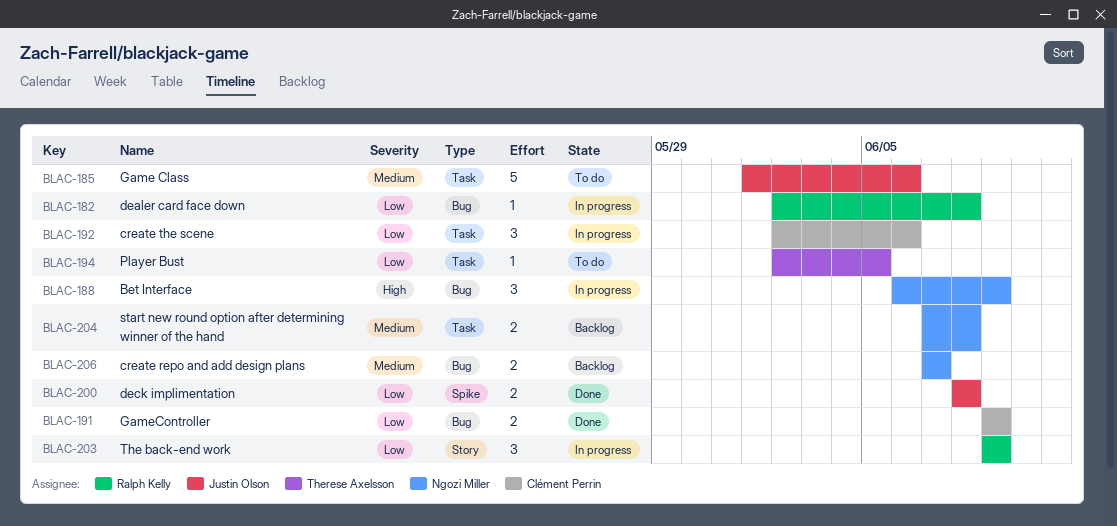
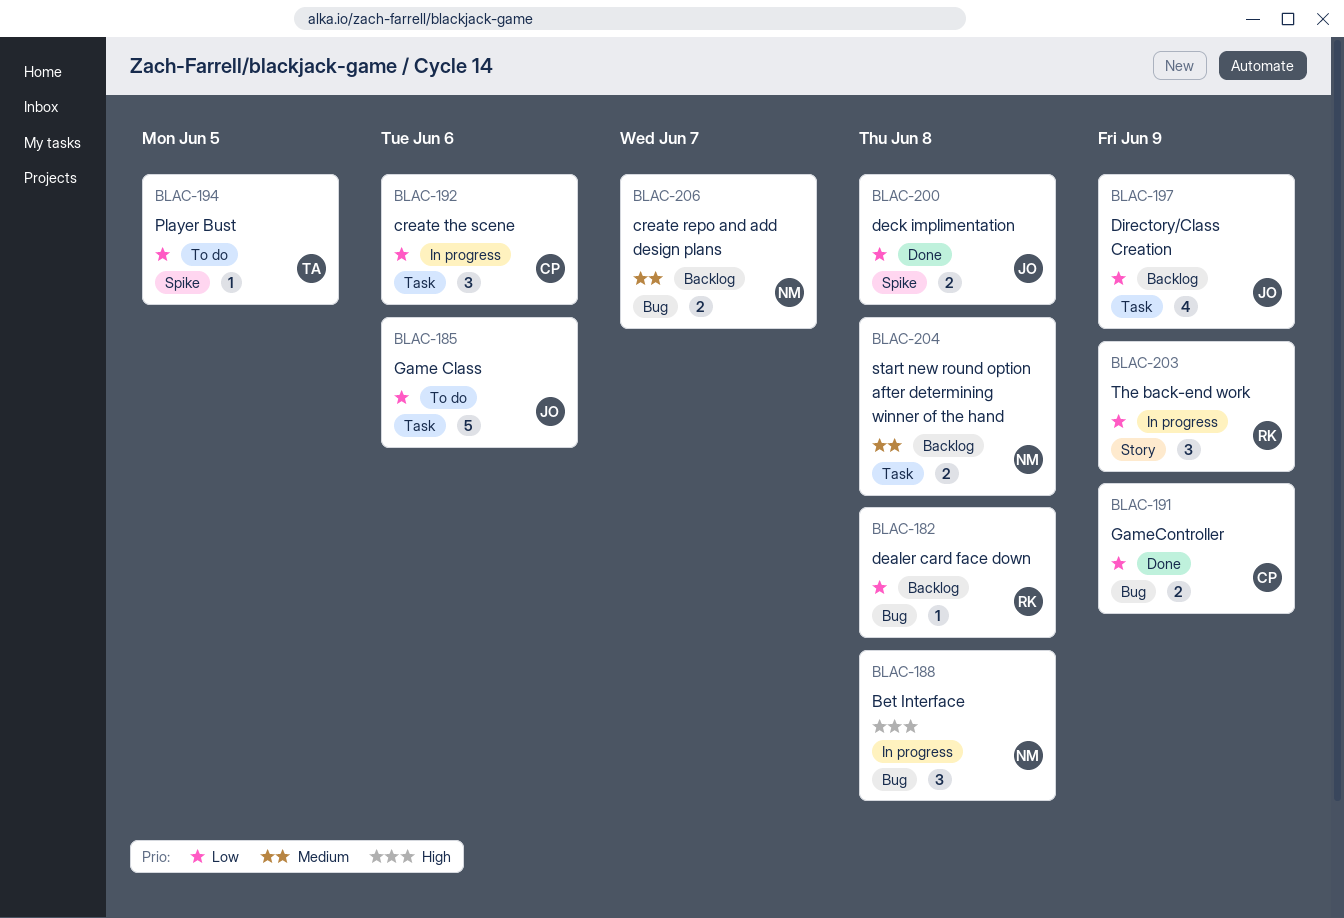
BLAC-182, status: In progress -> Backlog
BLAC-185, priority: Medium -> Low
BLAC-188, due: Jun 9 -> Jun 8
BLAC-194, label: Task -> Spike
BLAC-197: none -> present

